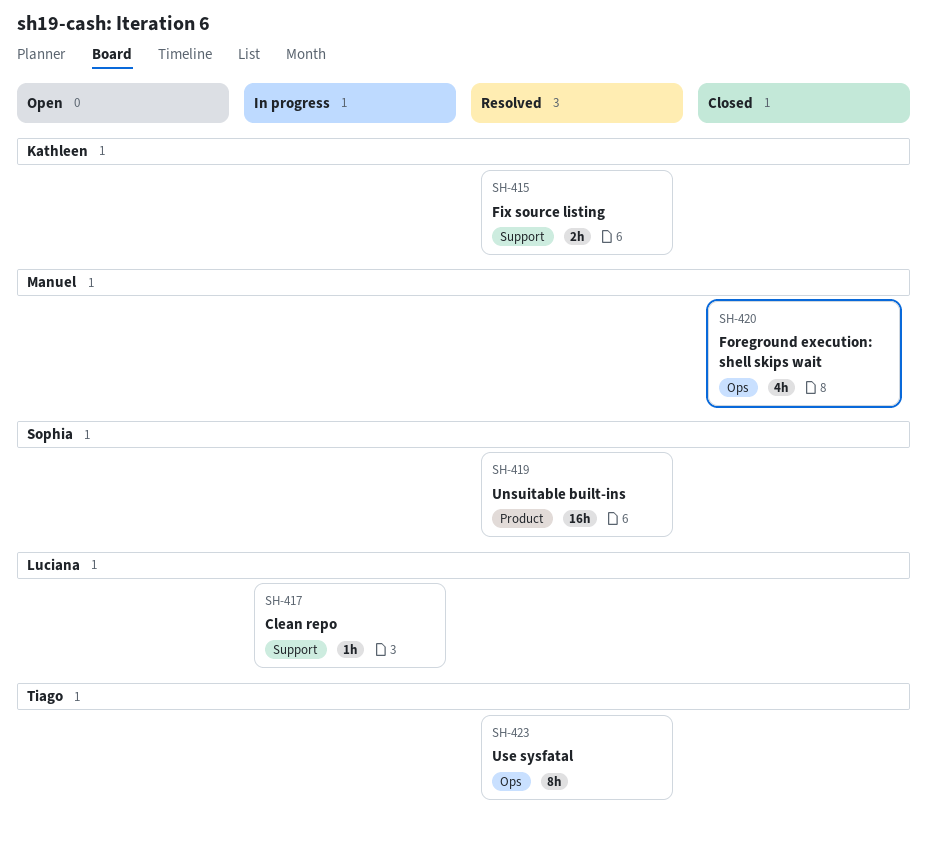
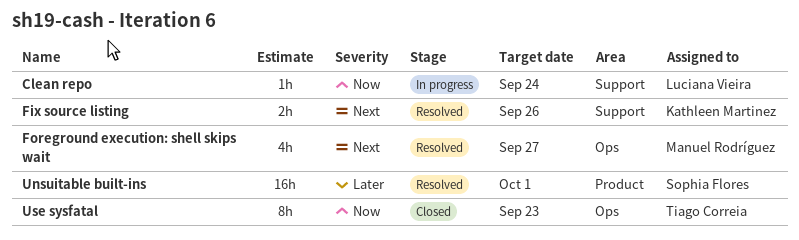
Foreground execution: shell skips wait, status: Closed -> Resolved
Use sysfatal, status: Resolved -> Closed

